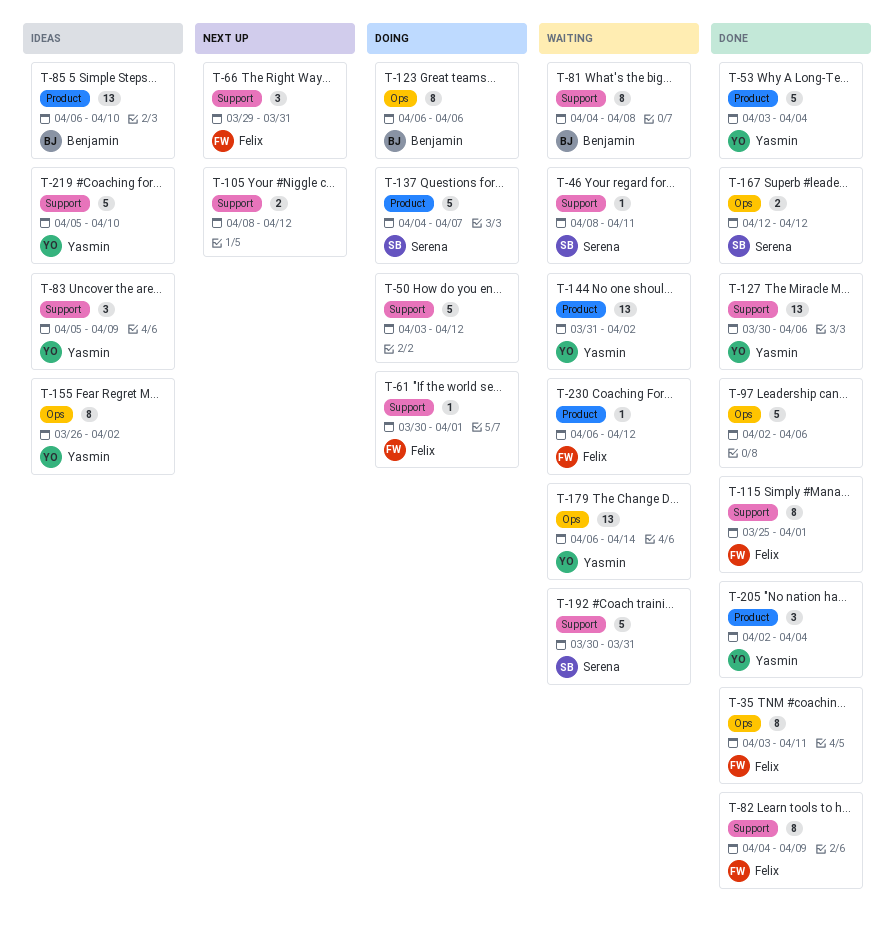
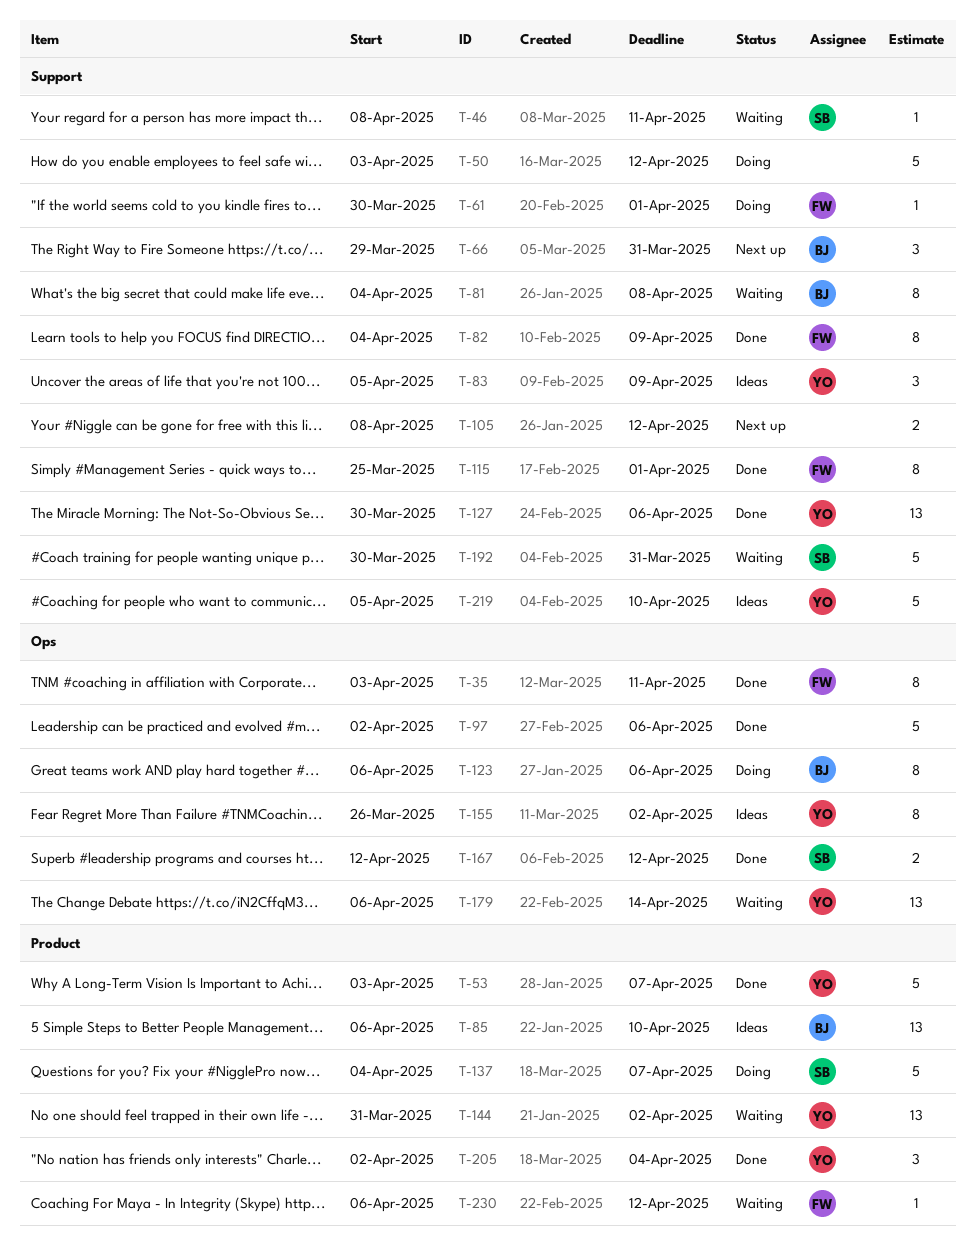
T-53, due: Apr 4 -> Apr 7
T-66, owner: Felix -> Benjamin

